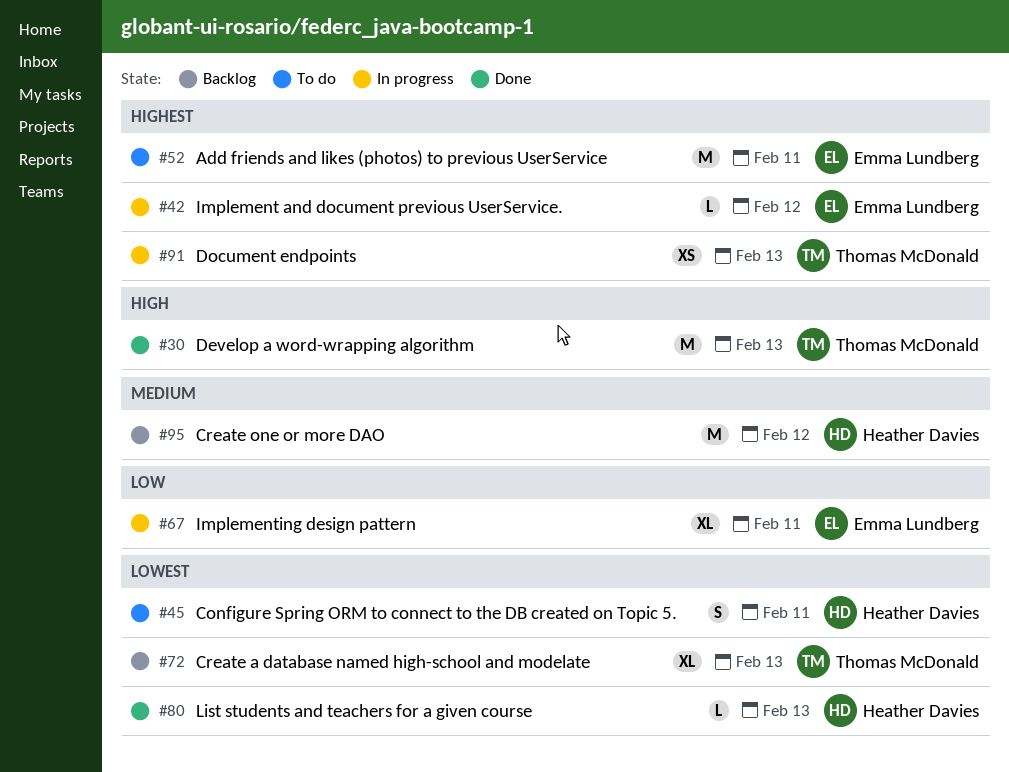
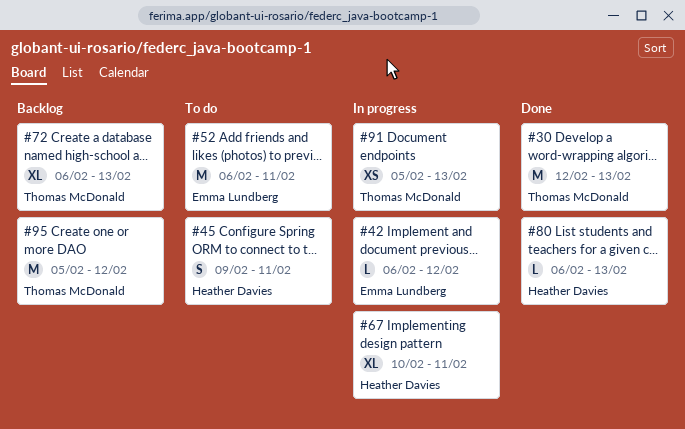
#67, owner: Emma Lundberg -> Heather Davies
#95, owner: Heather Davies -> Thomas McDonald

